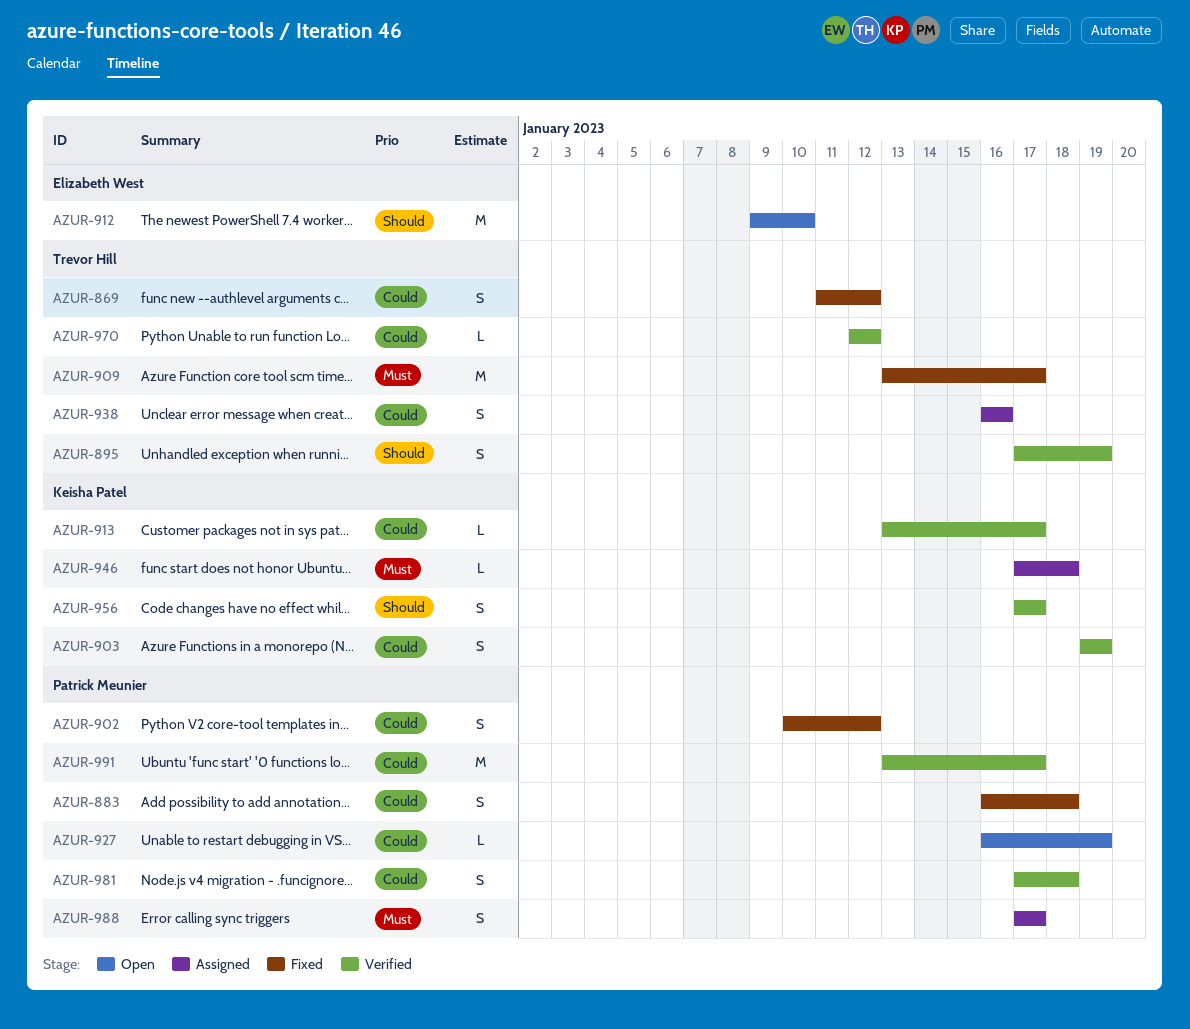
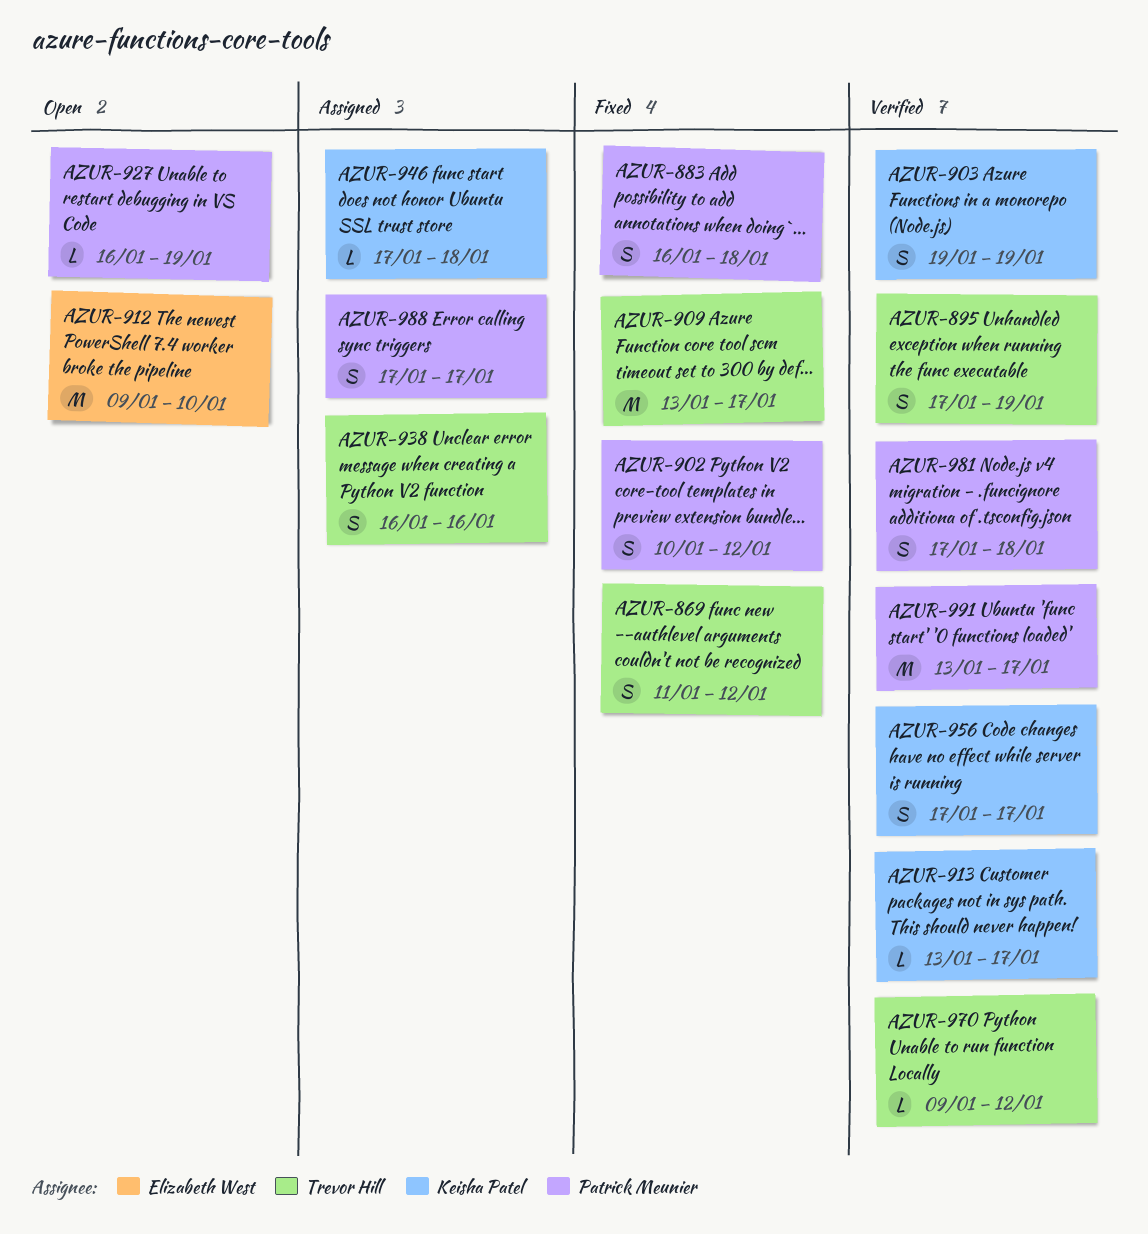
AZUR-970, start: Jan 12 -> Jan 9

